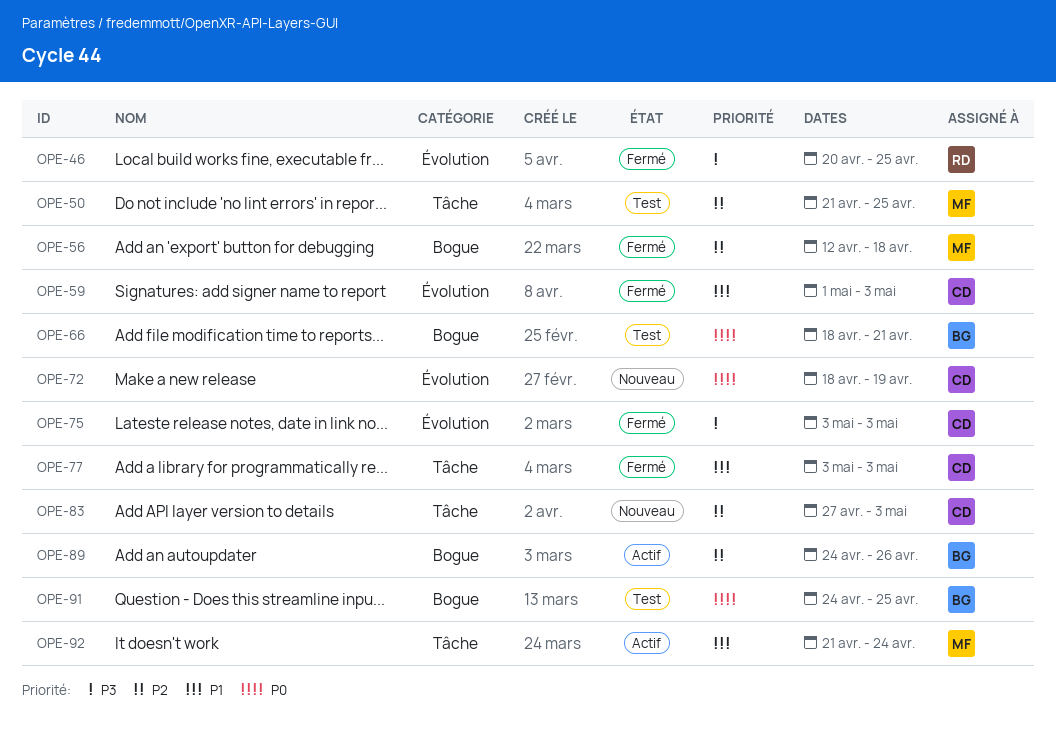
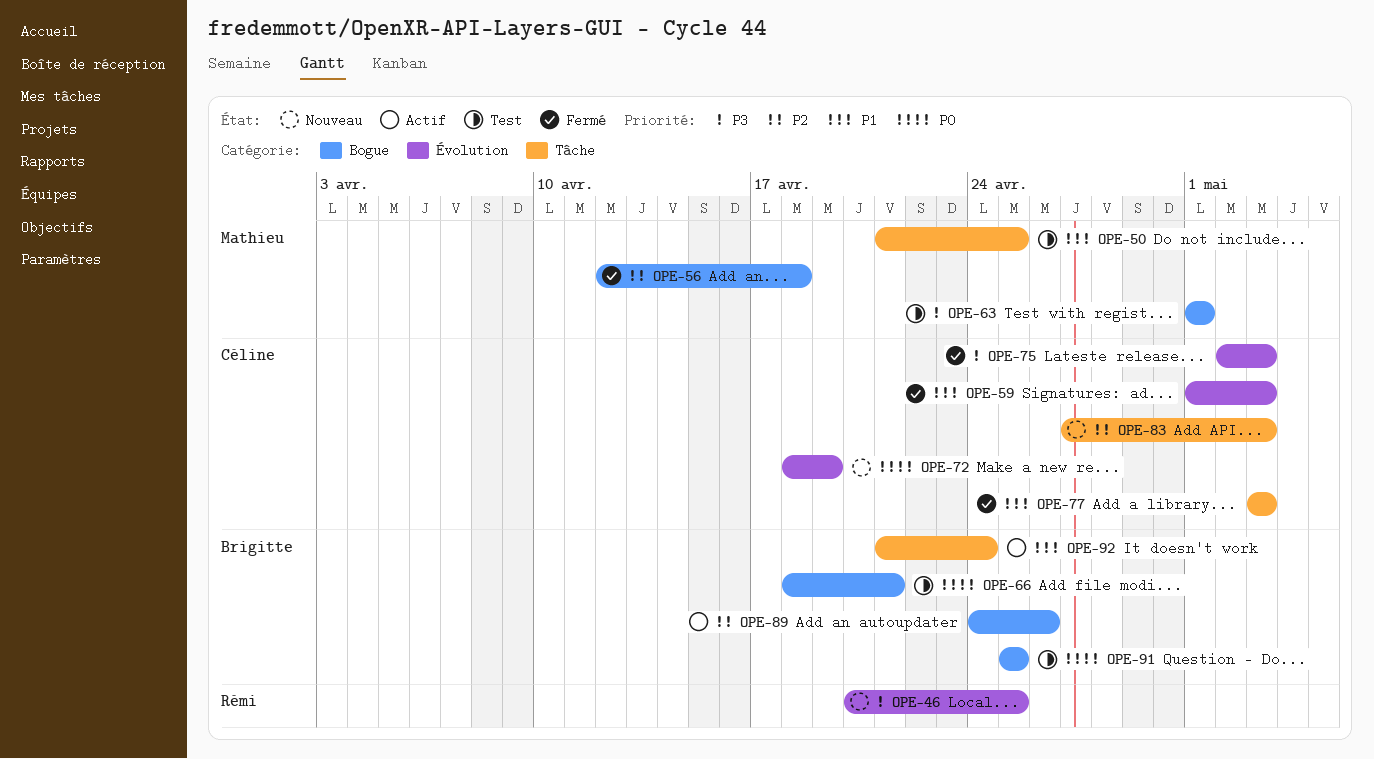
OPE-46, status: Fermé -> Nouveau
OPE-50, priority: P2 -> P1
OPE-63: none -> present
OPE-75, start: May 3 -> May 2
OPE-91, start: Apr 24 -> Apr 25
OPE-92, owner: Mathieu -> Brigitte

